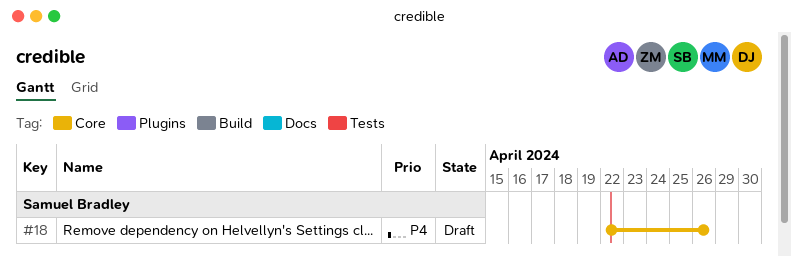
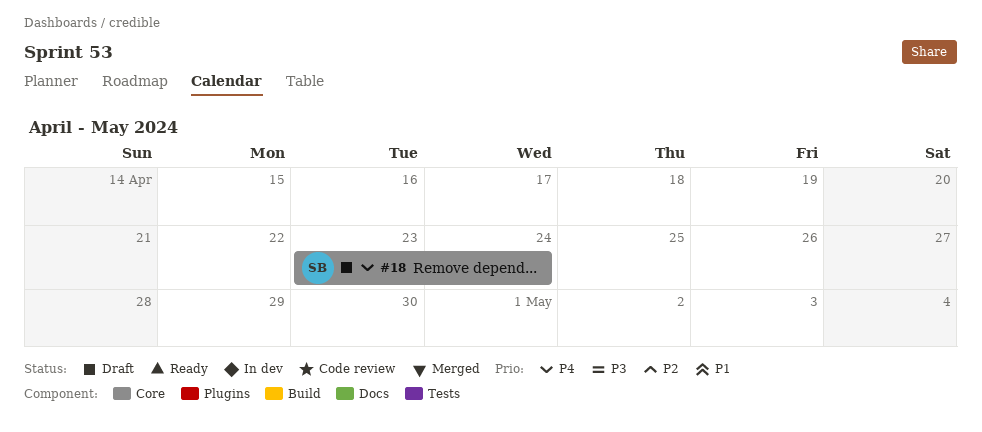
#18, start: Apr 22 -> Apr 23
#18, due: Apr 26 -> Apr 24

